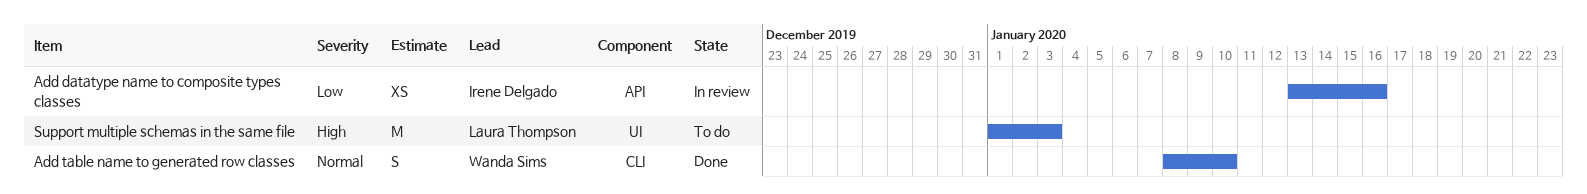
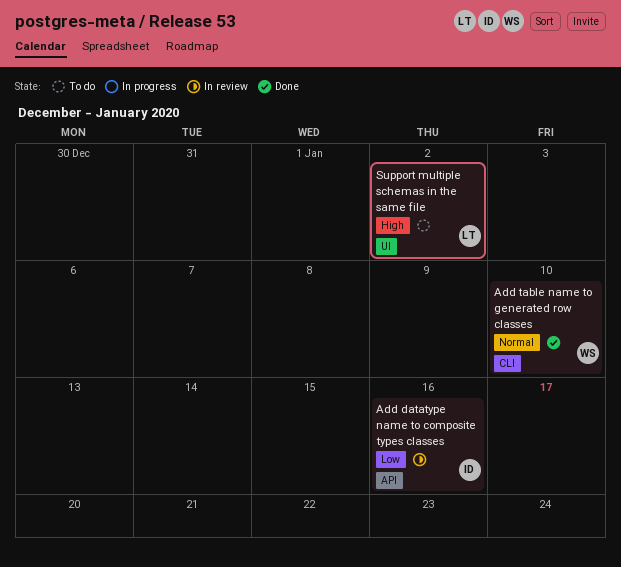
Support multiple schemas in the same file, due: Jan 3 -> Jan 2

